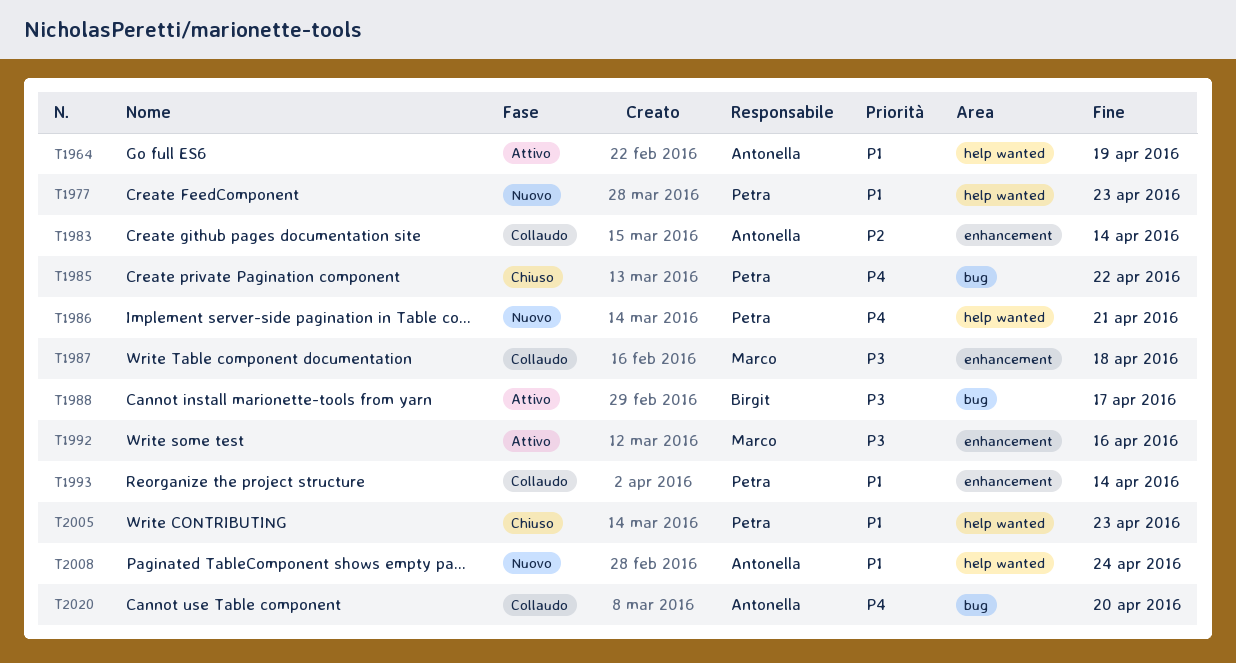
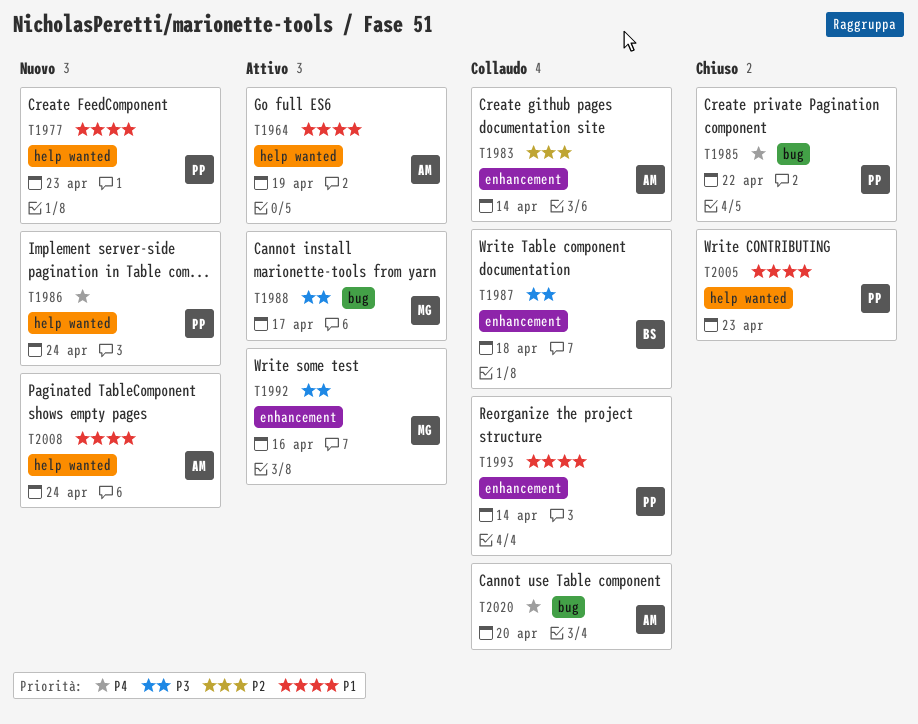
T1986, due: Apr 21 -> Apr 24
T1987, owner: Marco -> Birgit
T1988, owner: Birgit -> Marco

